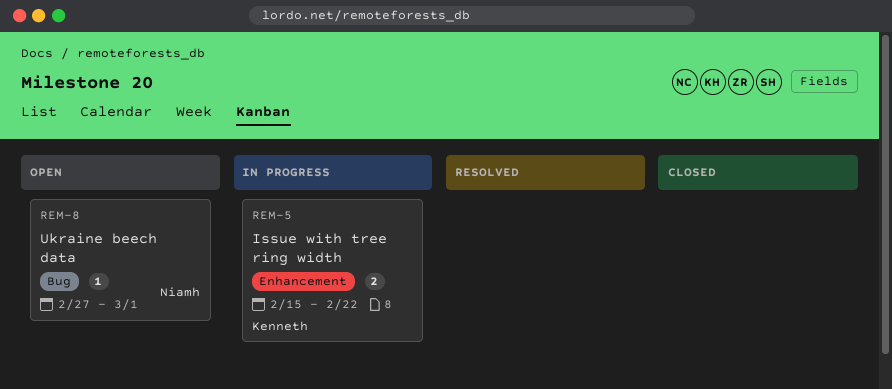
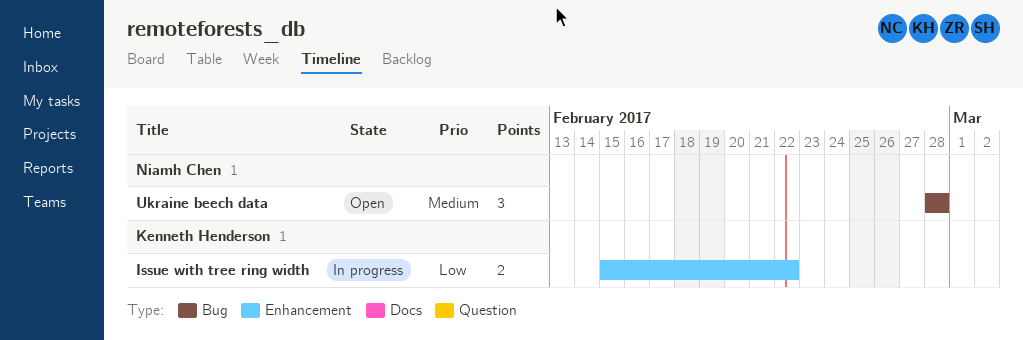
Ukraine beech data, estimate: 1 -> 3
Ukraine beech data, start: Feb 27 -> Feb 28
Ukraine beech data, due: Mar 1 -> Feb 28

